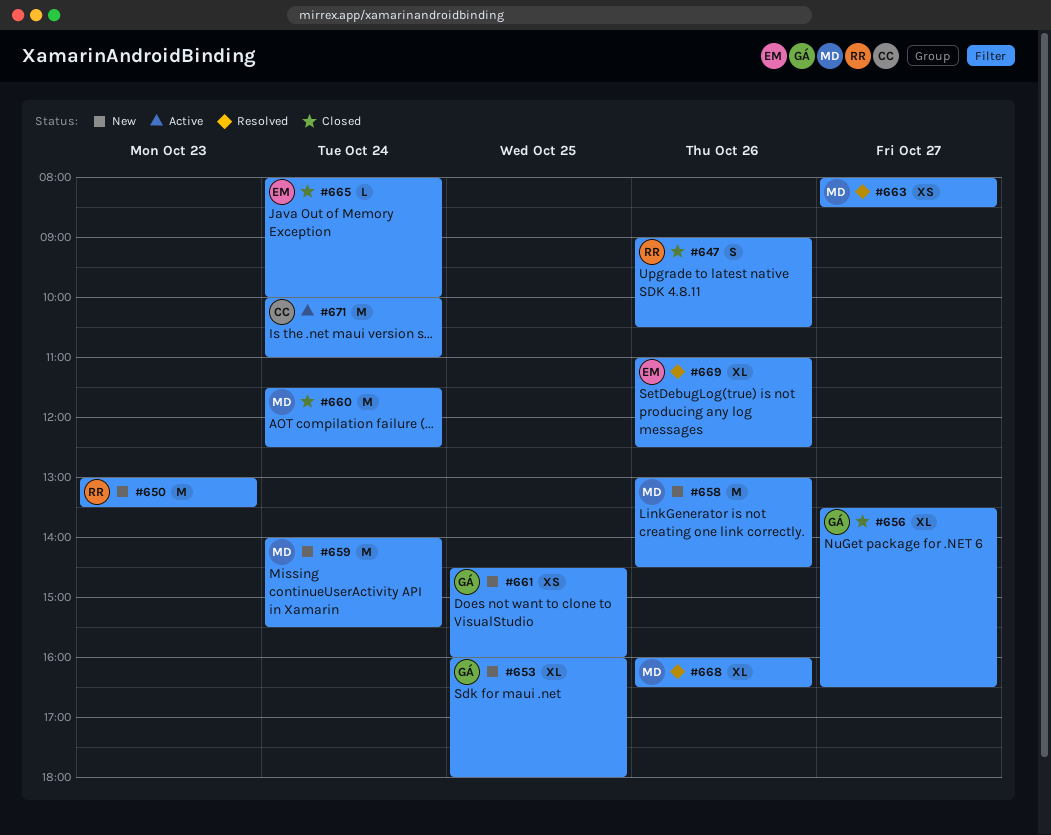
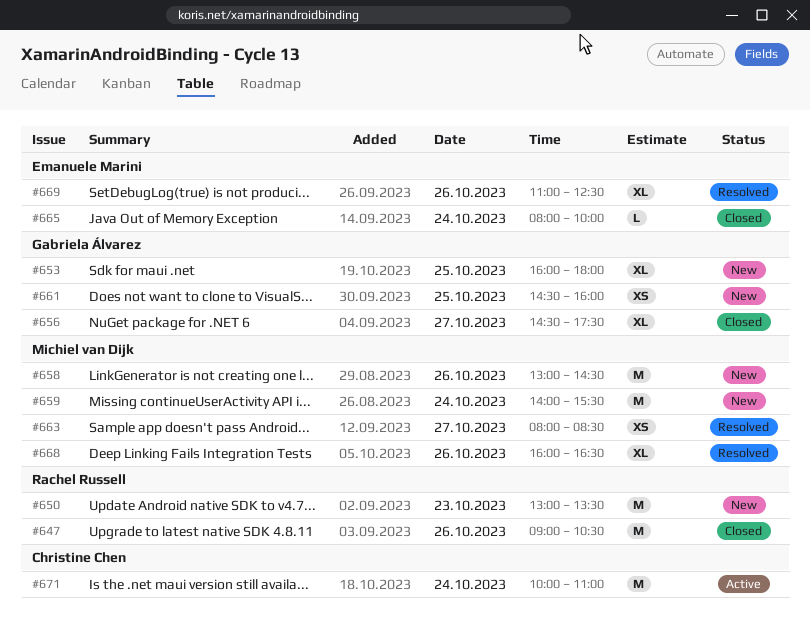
#647, estimate: S -> M
#656, begins: 13:30 -> 14:30
#656, ends: 16:30 -> 17:30
#660: present -> none

